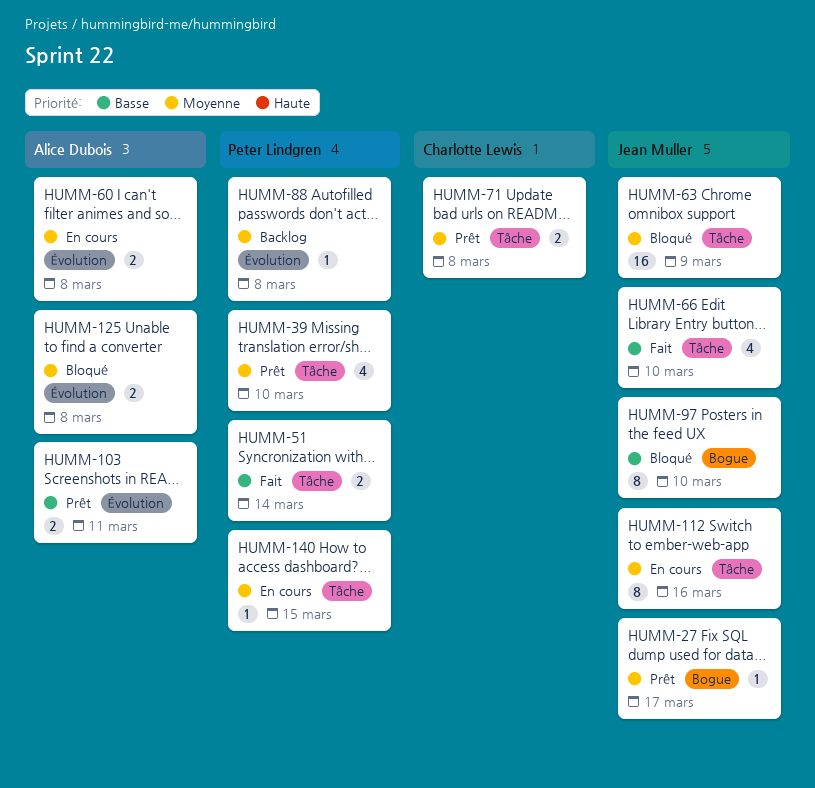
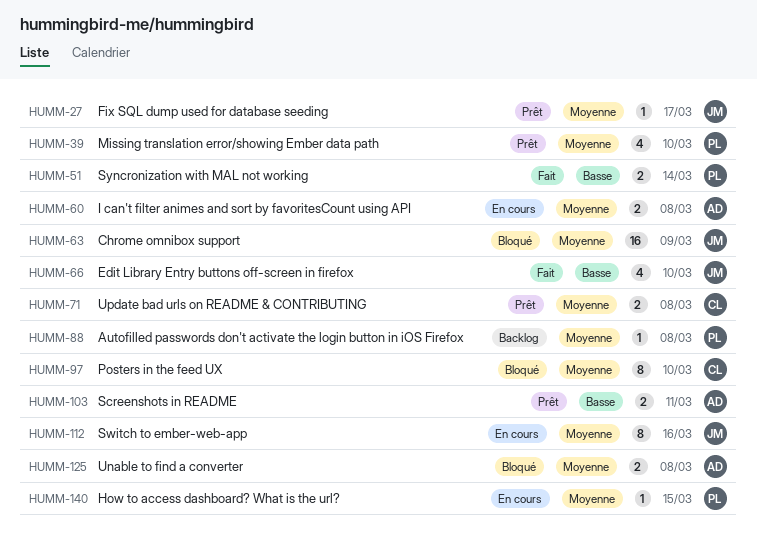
HUMM-97, owner: Jean Muller -> Charlotte Lewis
HUMM-97, priority: Basse -> Moyenne

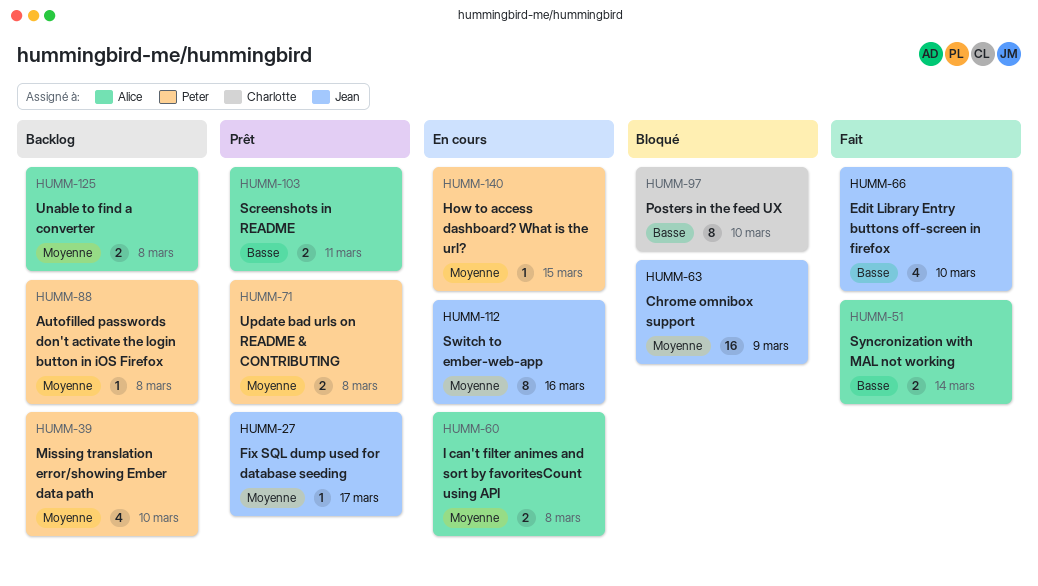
HUMM-39, status: Prêt -> Backlog
HUMM-51, owner: Peter -> Alice
HUMM-71, owner: Charlotte -> Peter
HUMM-97, priority: Moyenne -> Basse
HUMM-125, status: Bloqué -> Backlog

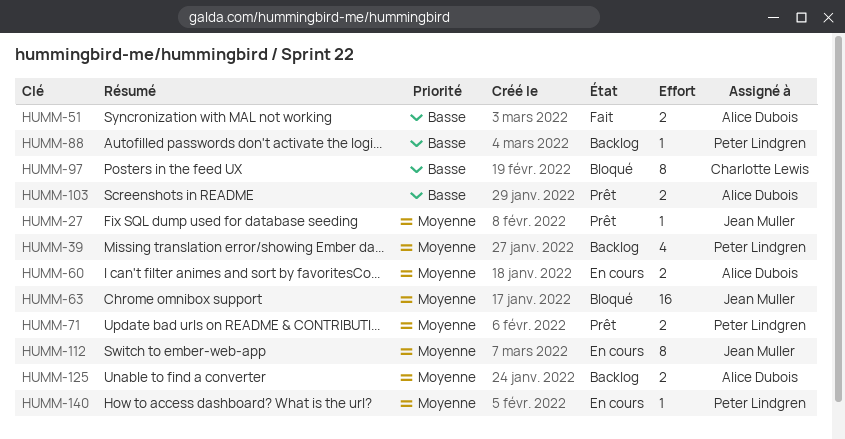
HUMM-66: present -> none
HUMM-88, priority: Moyenne -> Basse

